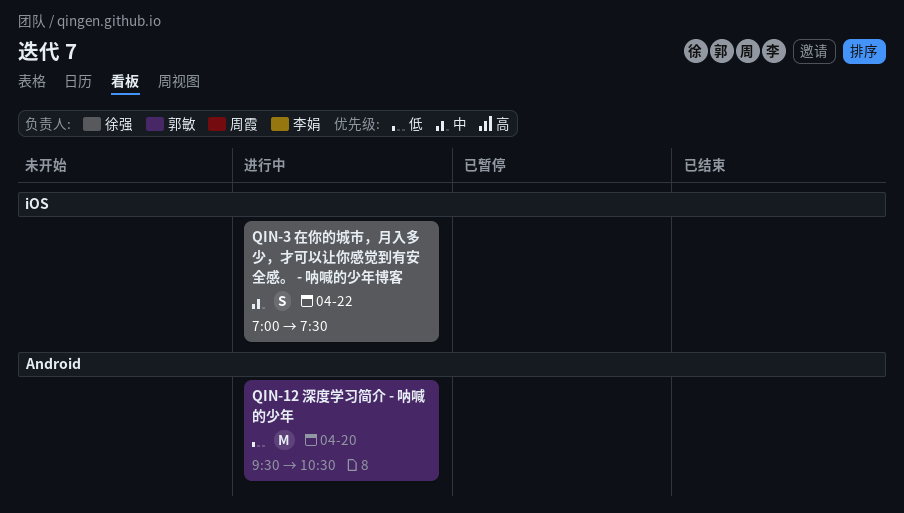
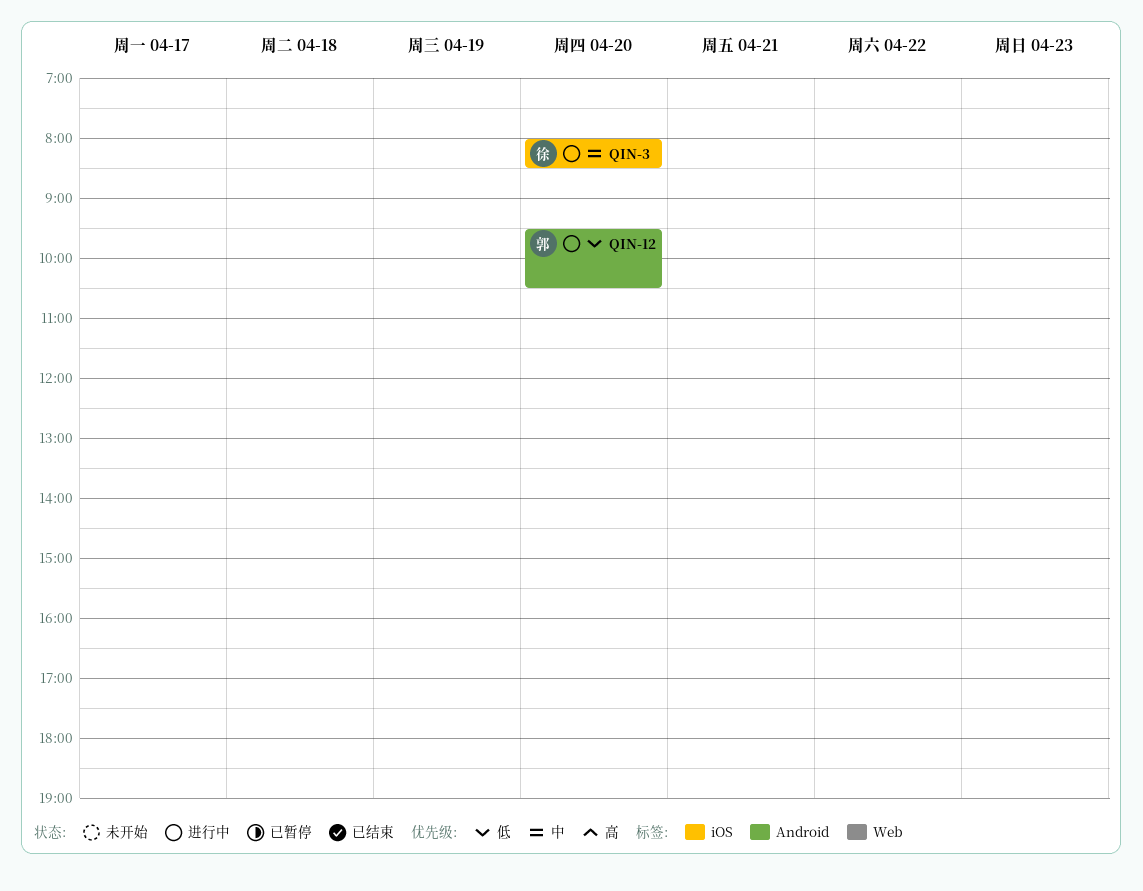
QIN-3, day: Apr 22 -> Apr 20
QIN-3, begins: 07:00 -> 08:00
QIN-3, ends: 07:30 -> 08:30

